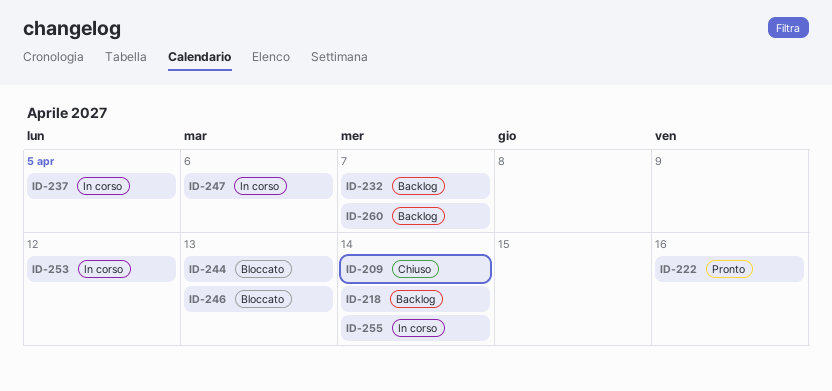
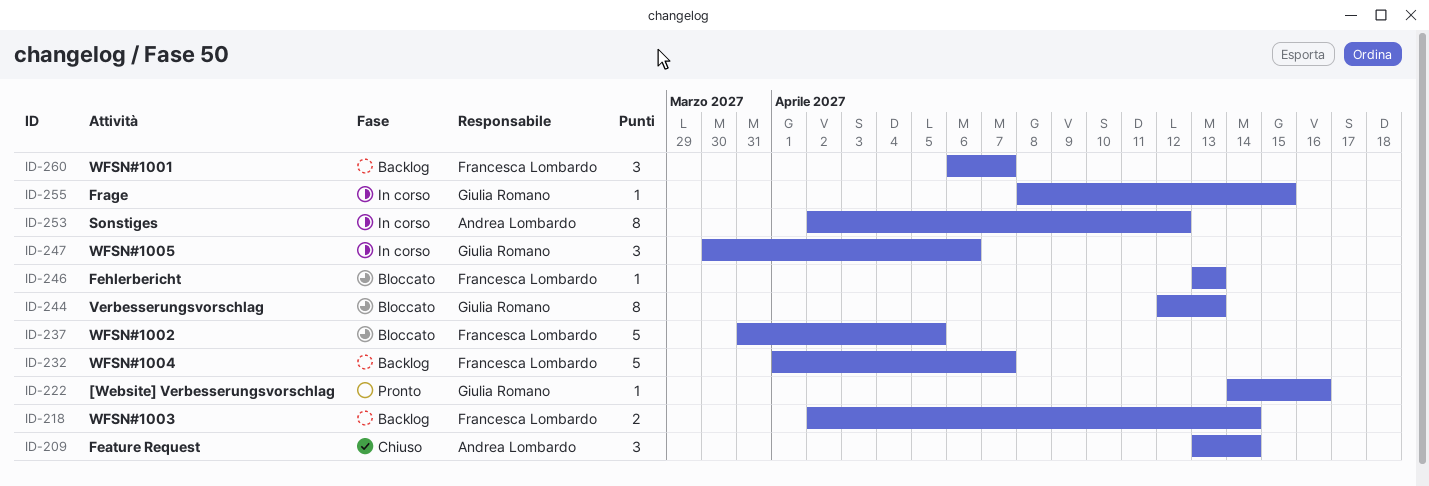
ID-237, status: In corso -> Bloccato
ID-255, due: Apr 14 -> Apr 15

